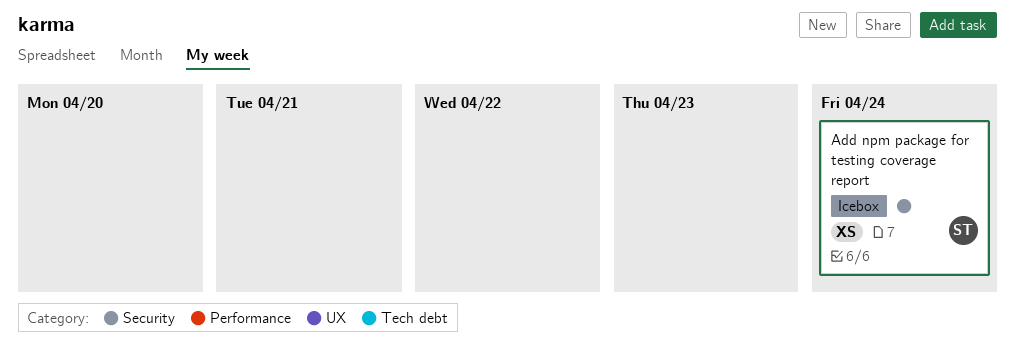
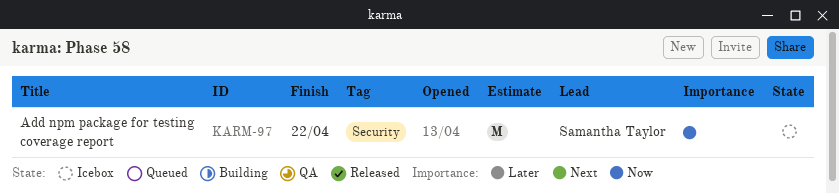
Add npm package for testing coverage report, estimate: XS -> M
Add npm package for testing coverage report, due: Apr 24 -> Apr 22

